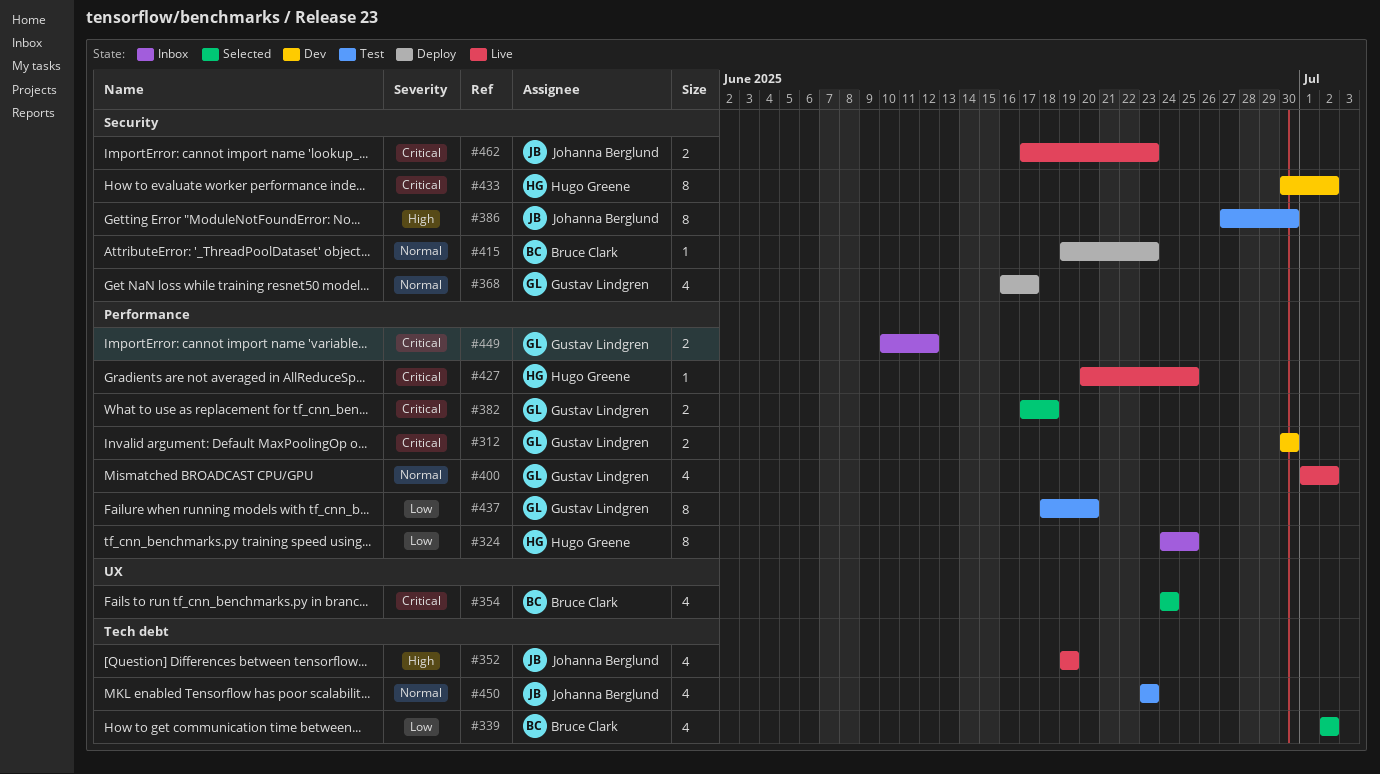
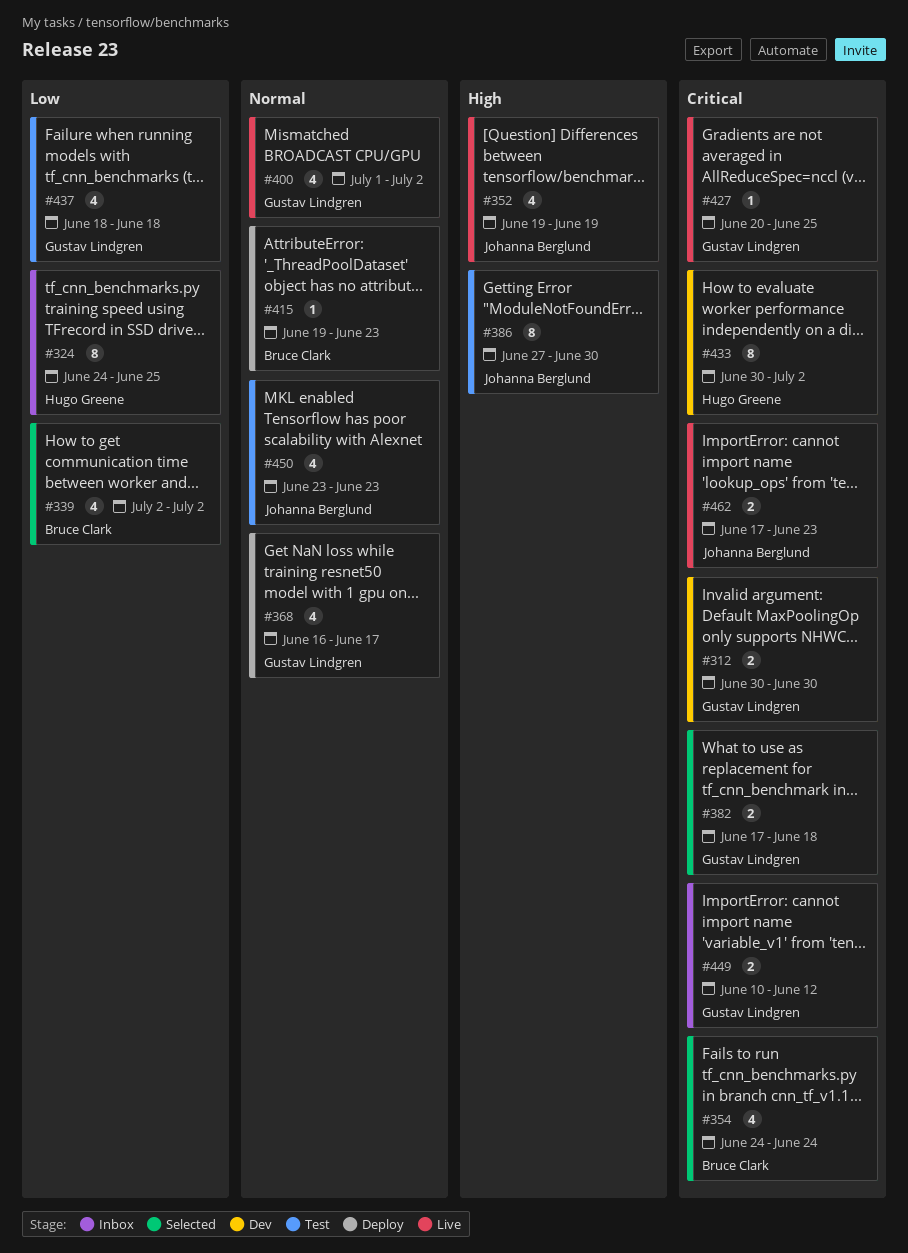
#427, owner: Hugo Greene -> Gustav Lindgren
#437, estimate: 8 -> 4
#437, due: Jun 20 -> Jun 18

